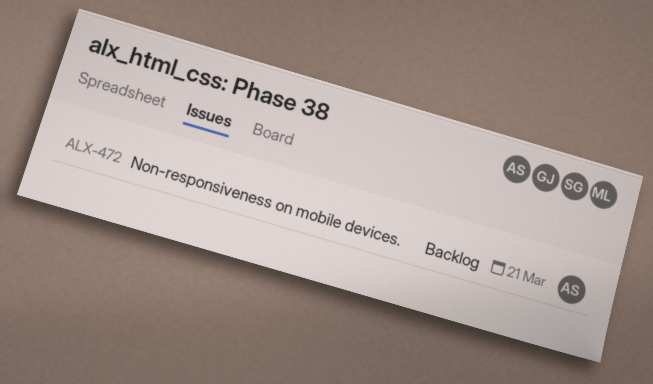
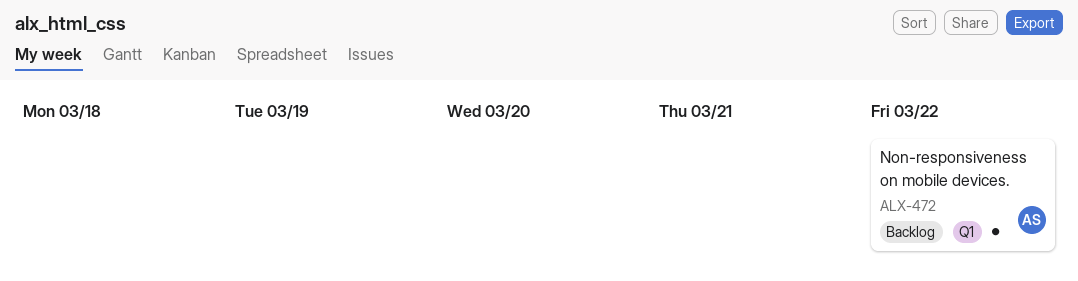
ALX-472, due: Mar 21 -> Mar 22

